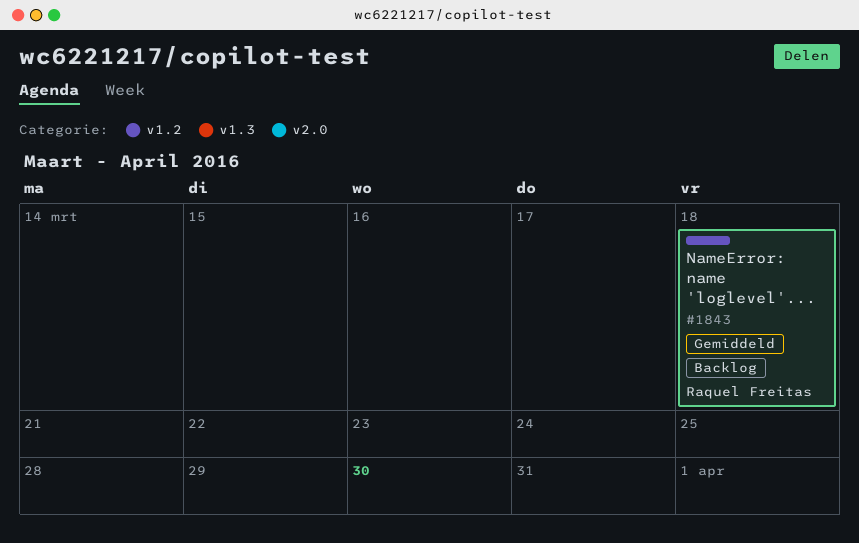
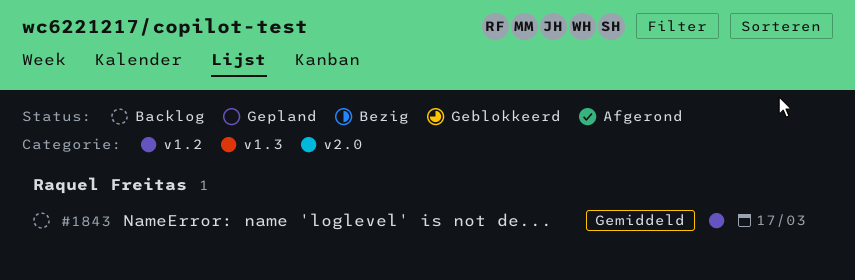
#1843, due: Mar 18 -> Mar 17

